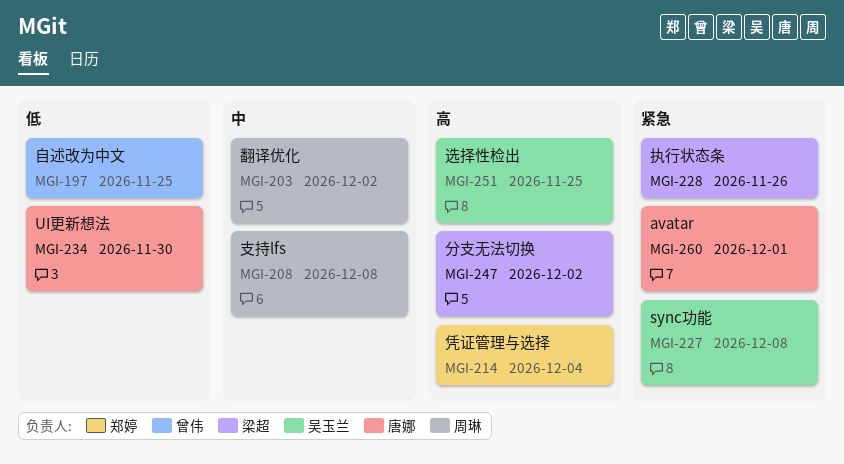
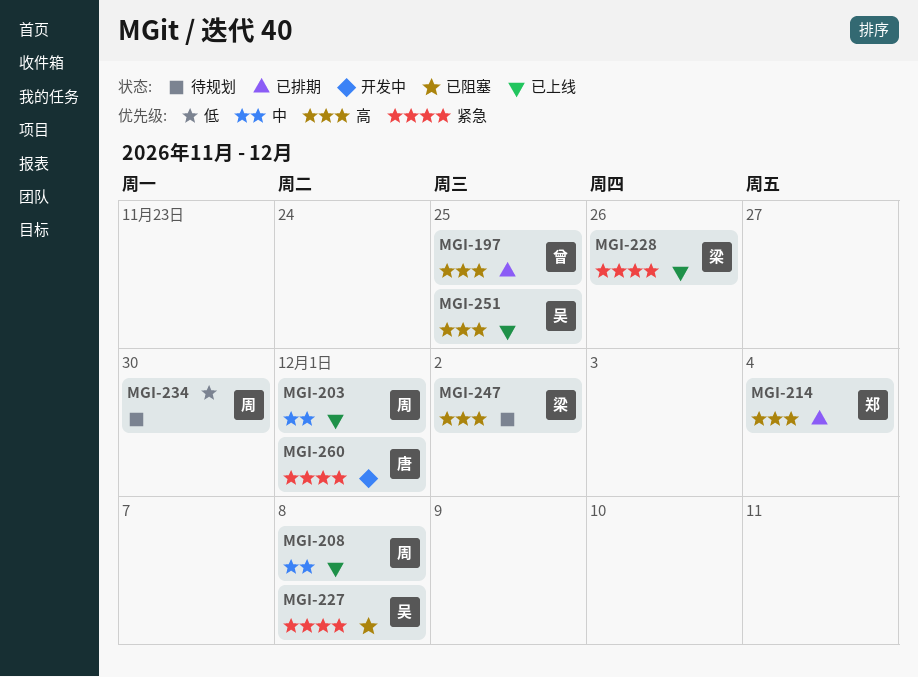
MGI-197, priority: 低 -> 高
MGI-203, due: Dec 2 -> Dec 1
MGI-234, owner: 唐娜 -> 周琳

